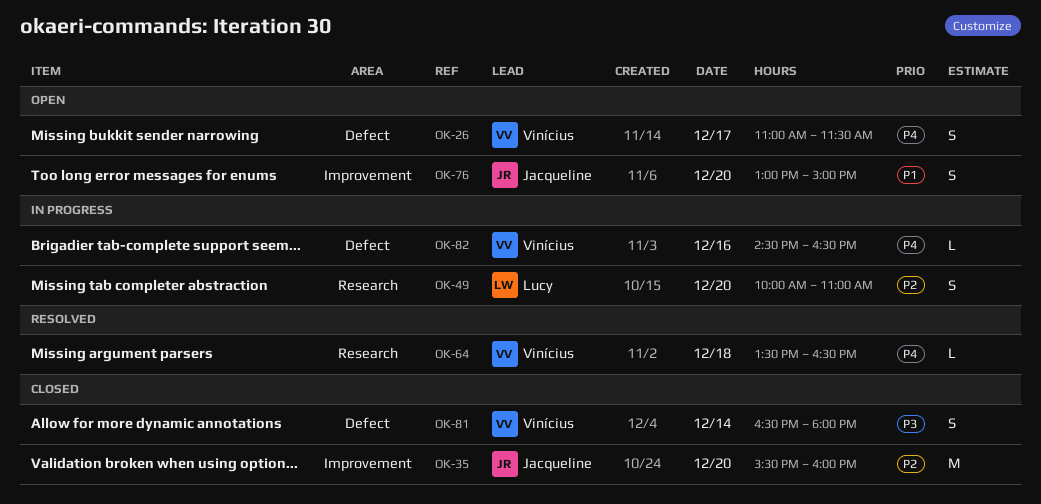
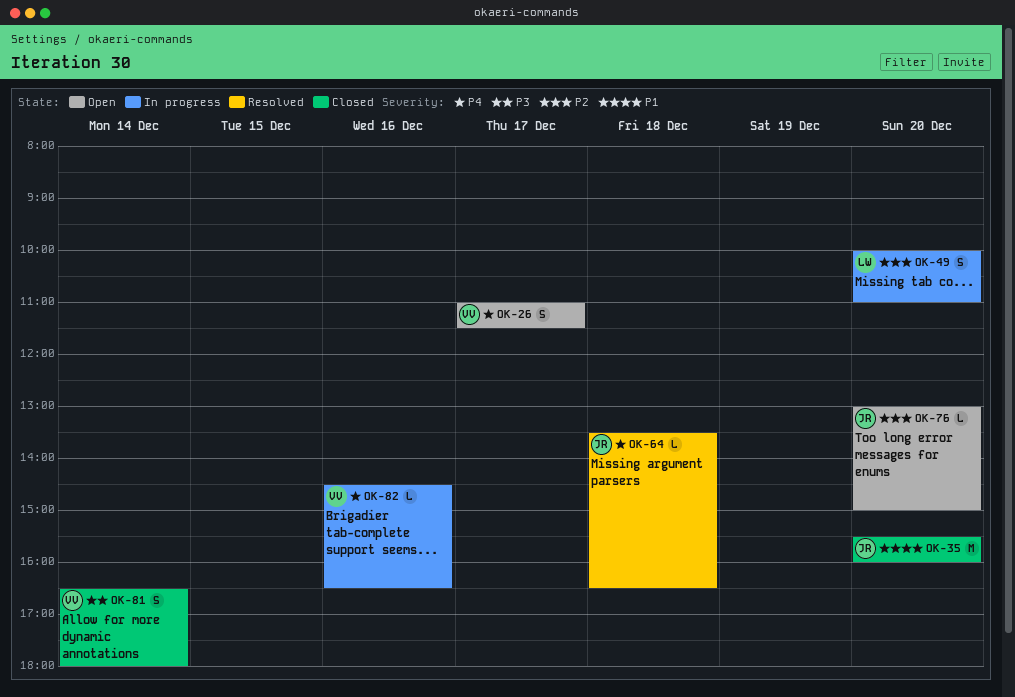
OK-35, priority: P2 -> P1
OK-64, owner: Vinícius -> Jacqueline
OK-76, priority: P1 -> P2
OK-76, estimate: S -> L

